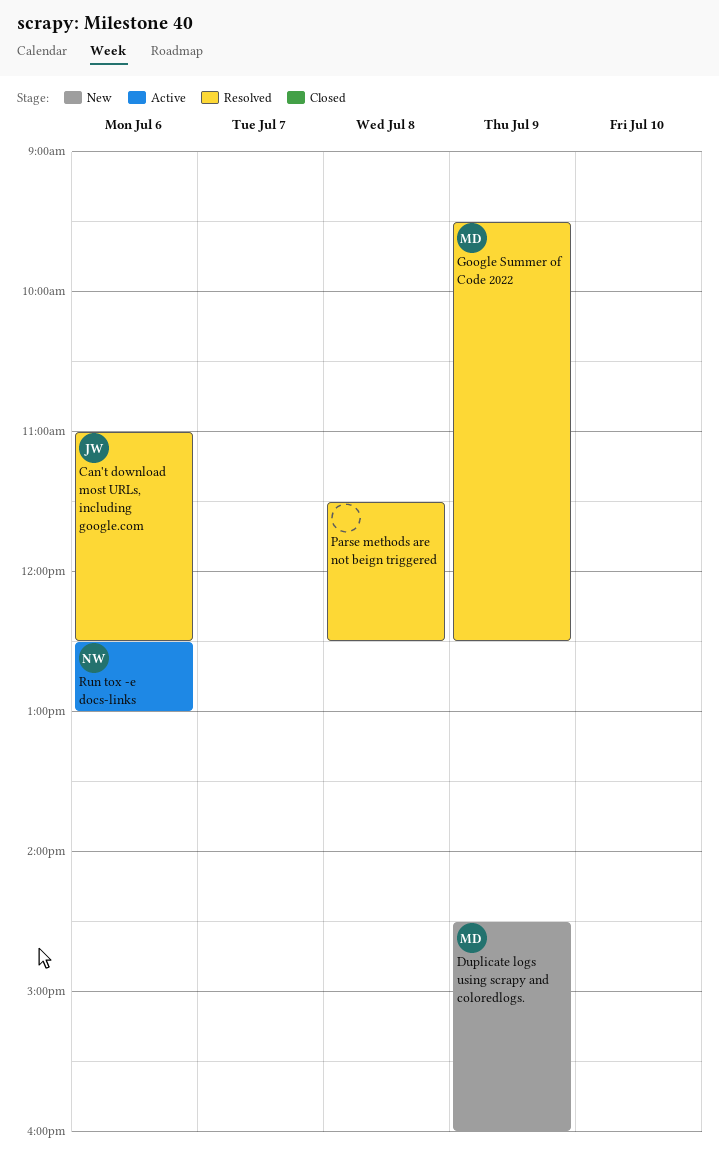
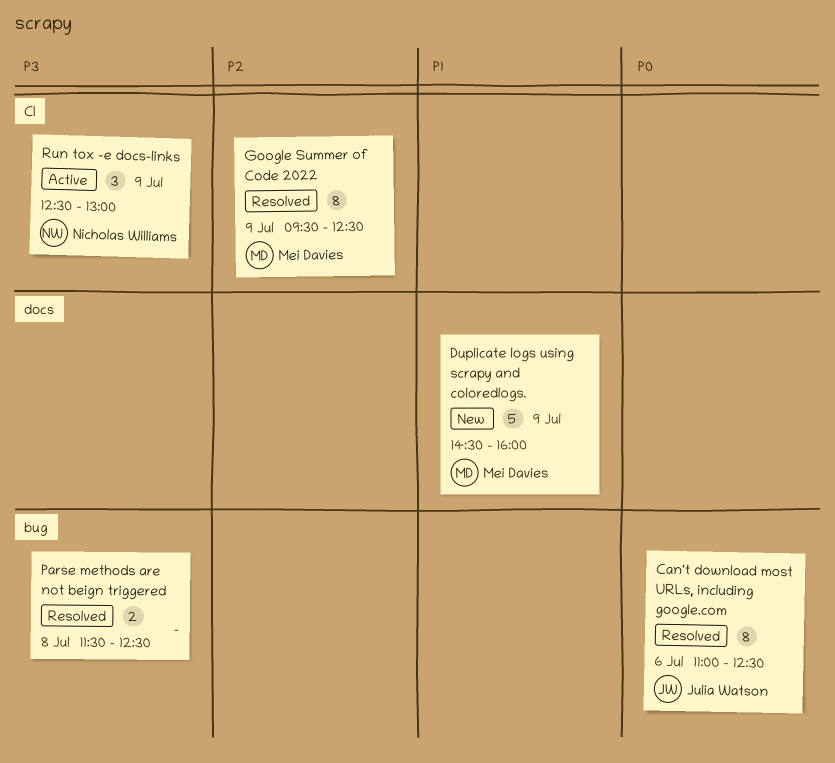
Run tox -e docs-links, day: Jul 6 -> Jul 9

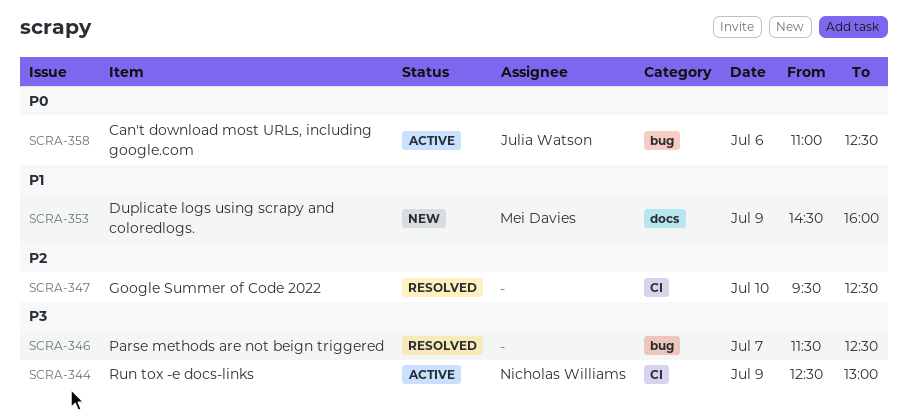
Can't download most URLs, including google.com, status: Resolved -> Active
Google Summer of Code 2022, owner: Mei Davies -> none
Google Summer of Code 2022, day: Jul 9 -> Jul 10
Parse methods are not beign triggered, day: Jul 8 -> Jul 7

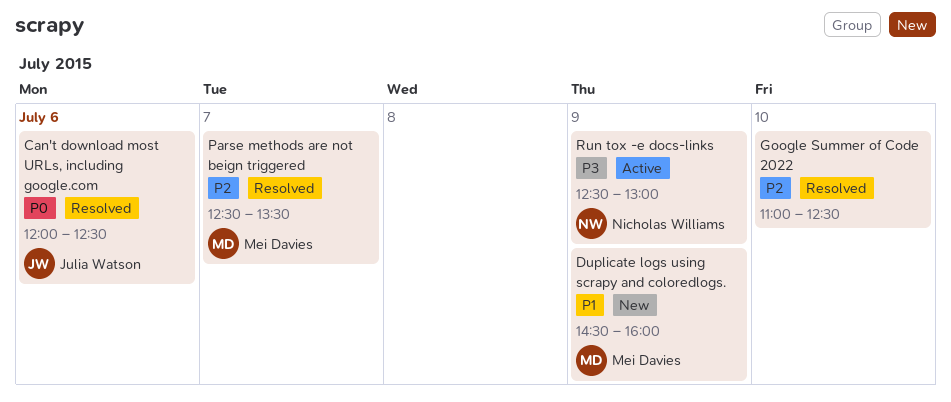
Can't download most URLs, including google.com, status: Active -> Resolved
Can't download most URLs, including google.com, begins: 11:00 -> 12:00
Google Summer of Code 2022, begins: 09:30 -> 11:00
Parse methods are not beign triggered, owner: none -> Mei Davies
Parse methods are not beign triggered, priority: P3 -> P2
Parse methods are not beign triggered, begins: 11:30 -> 12:30
Parse methods are not beign triggered, ends: 12:30 -> 13:30

